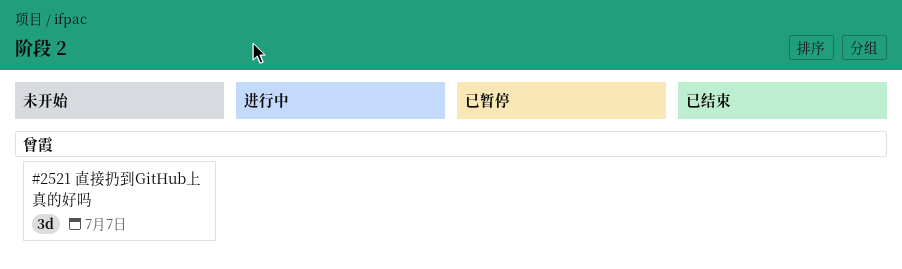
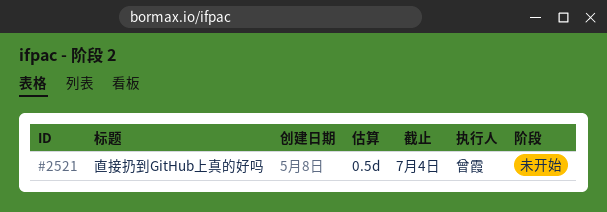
#2521, estimate: 3d -> 0.5d
#2521, due: Jul 7 -> Jul 4

